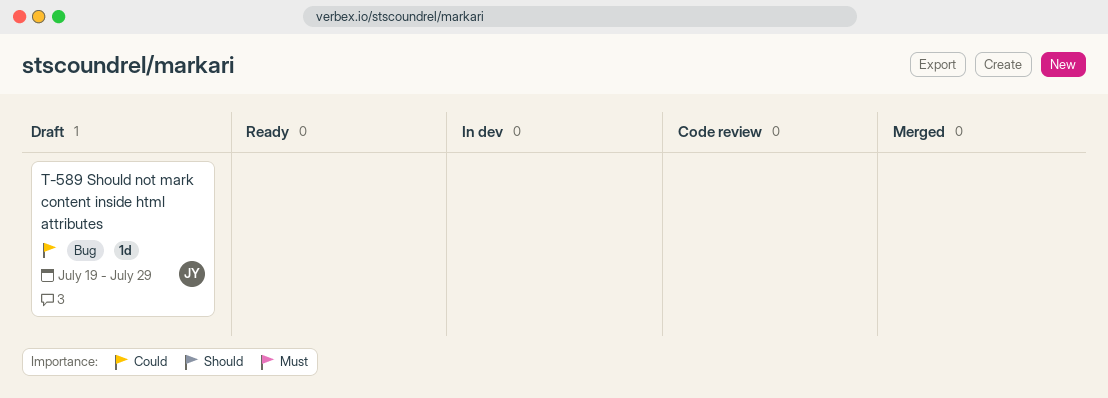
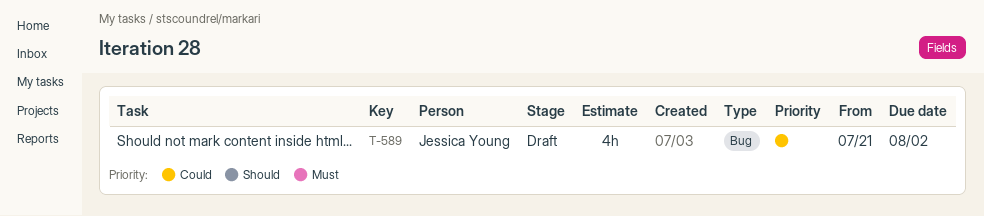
T-589, estimate: 1d -> 4h
T-589, start: Jul 19 -> Jul 21
T-589, due: Jul 29 -> Aug 2

